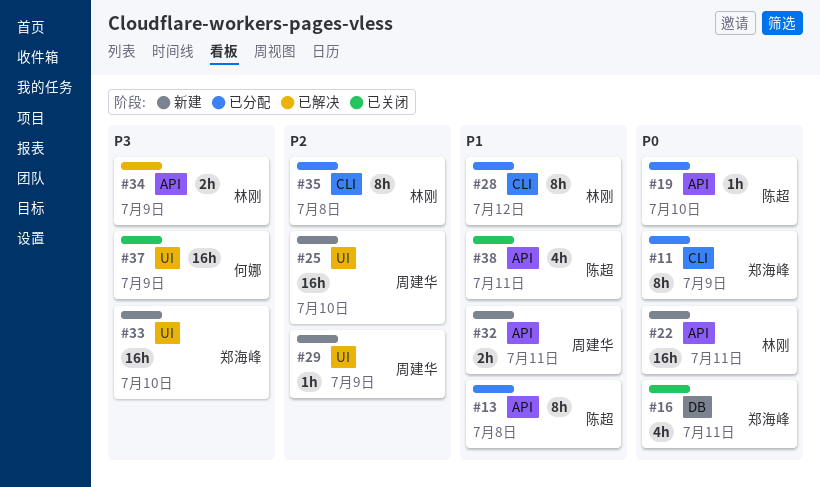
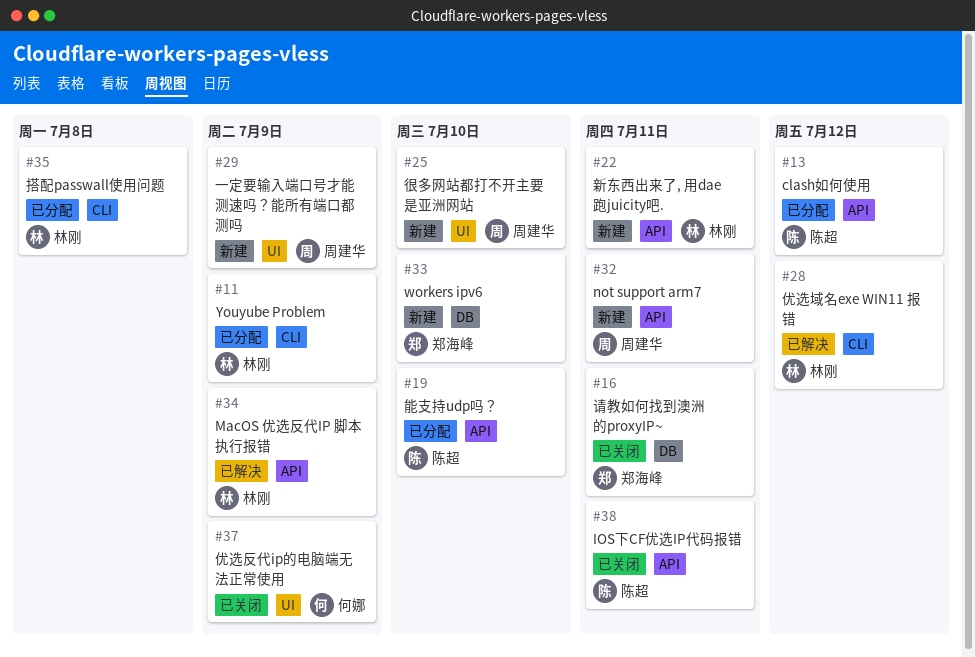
#11, owner: 郑海峰 -> 林刚
#13, due: Jul 8 -> Jul 12
#28, status: 已分配 -> 已解决
#33, label: UI -> DB

